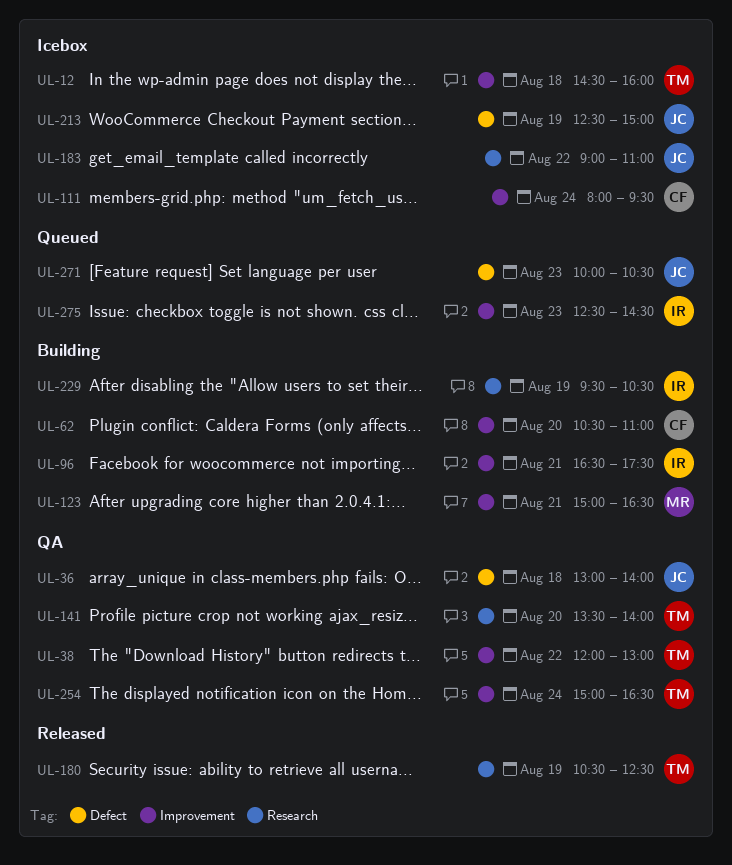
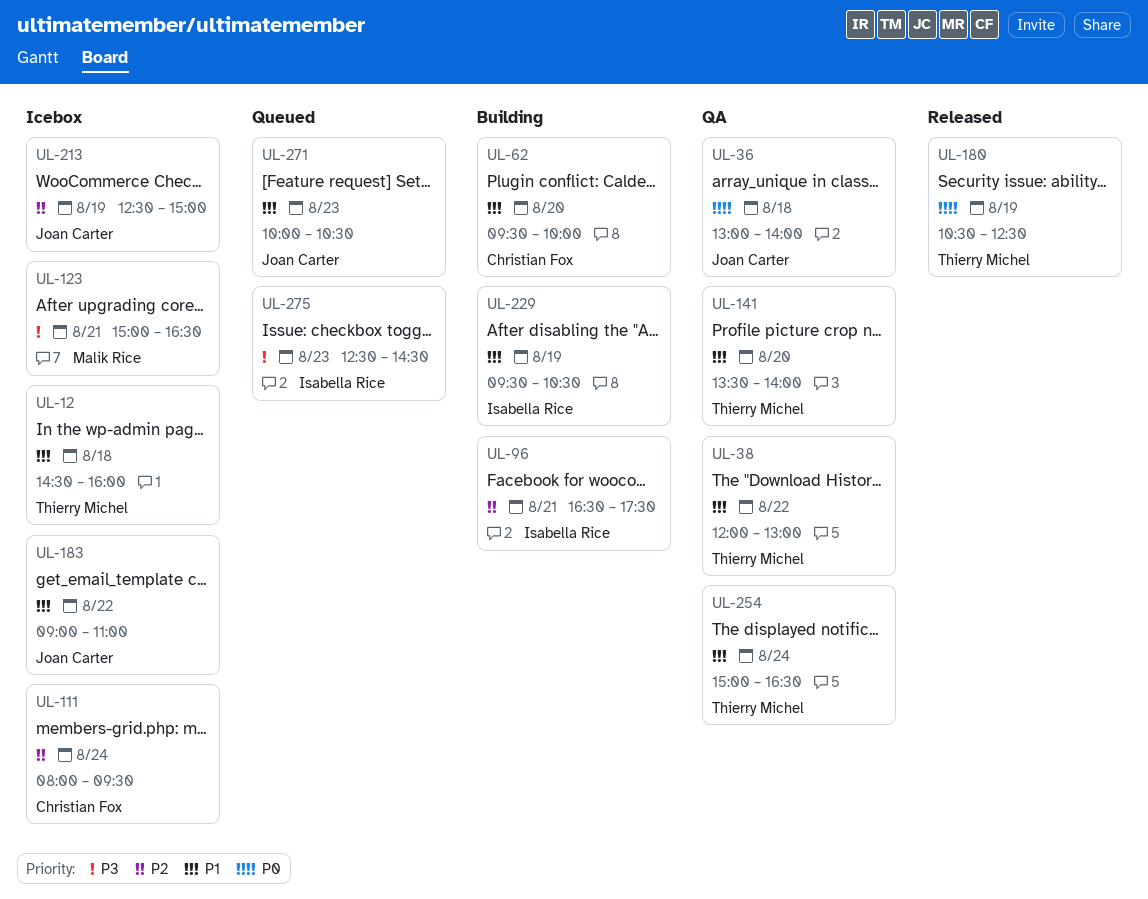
UL-62, begins: 10:30 -> 09:30
UL-62, ends: 11:00 -> 10:00
UL-123, status: Building -> Icebox

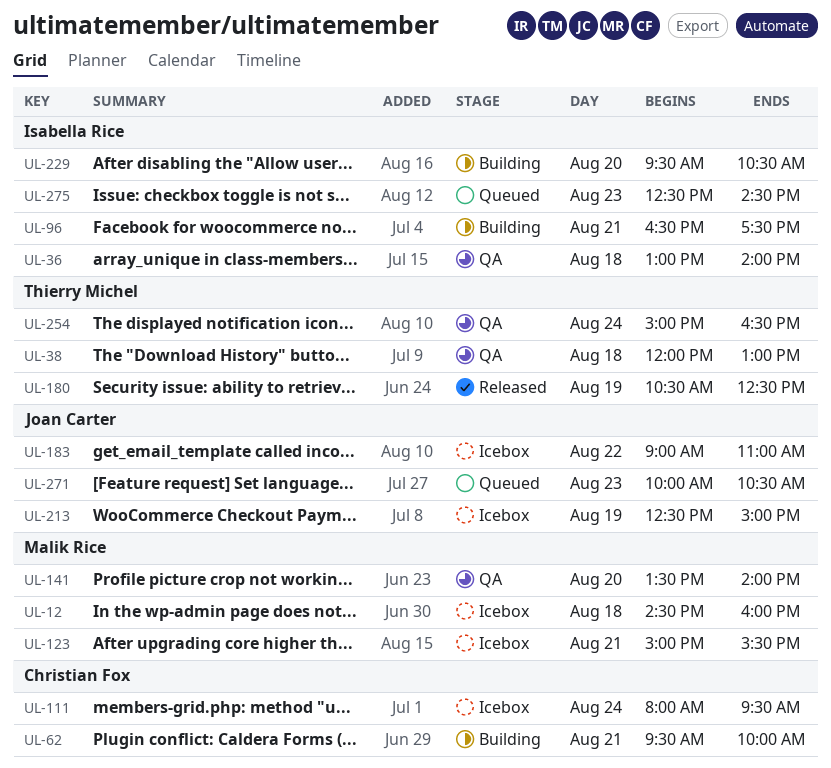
UL-12, owner: Thierry Michel -> Malik Rice
UL-36, owner: Joan Carter -> Isabella Rice
UL-38, day: Aug 22 -> Aug 18
UL-62, day: Aug 20 -> Aug 21
UL-123, ends: 16:30 -> 15:30
UL-141, owner: Thierry Michel -> Malik Rice
UL-229, day: Aug 19 -> Aug 20

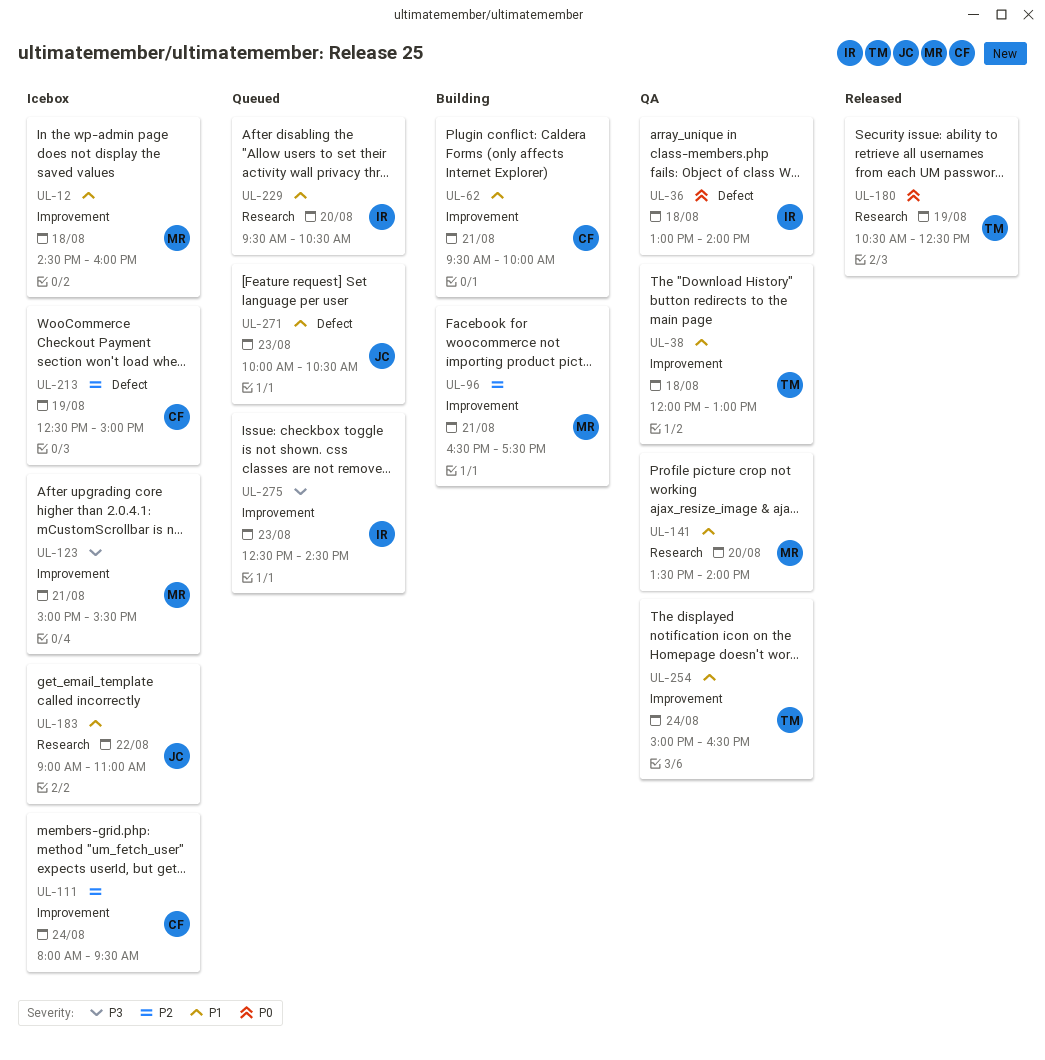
UL-96, owner: Isabella Rice -> Malik Rice
UL-213, owner: Joan Carter -> Christian Fox
UL-229, status: Building -> Queued

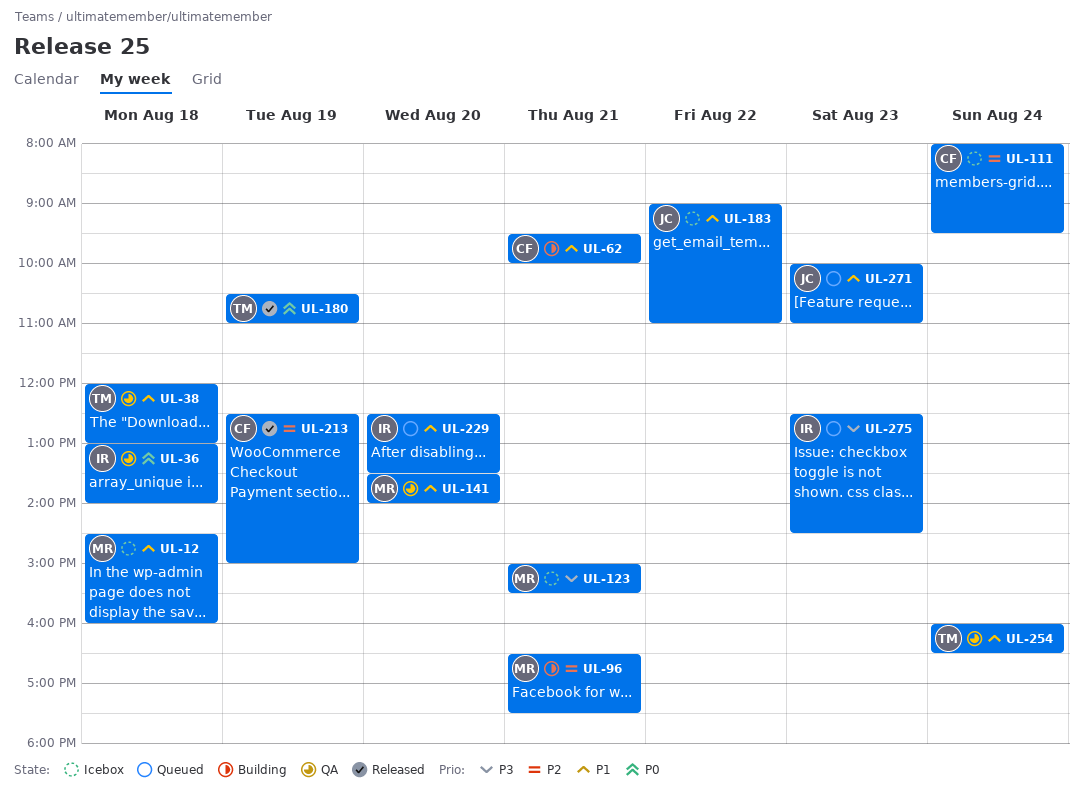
UL-180, ends: 12:30 -> 11:00
UL-213, status: Icebox -> Released
UL-229, begins: 09:30 -> 12:30
UL-229, ends: 10:30 -> 13:30
UL-254, begins: 15:00 -> 16:00
UL-271, ends: 10:30 -> 11:00

